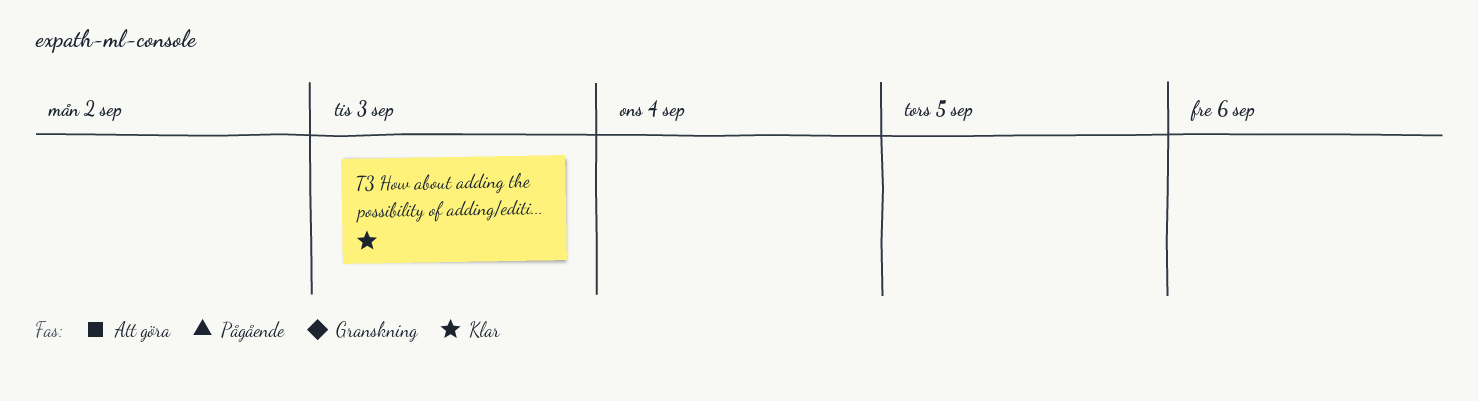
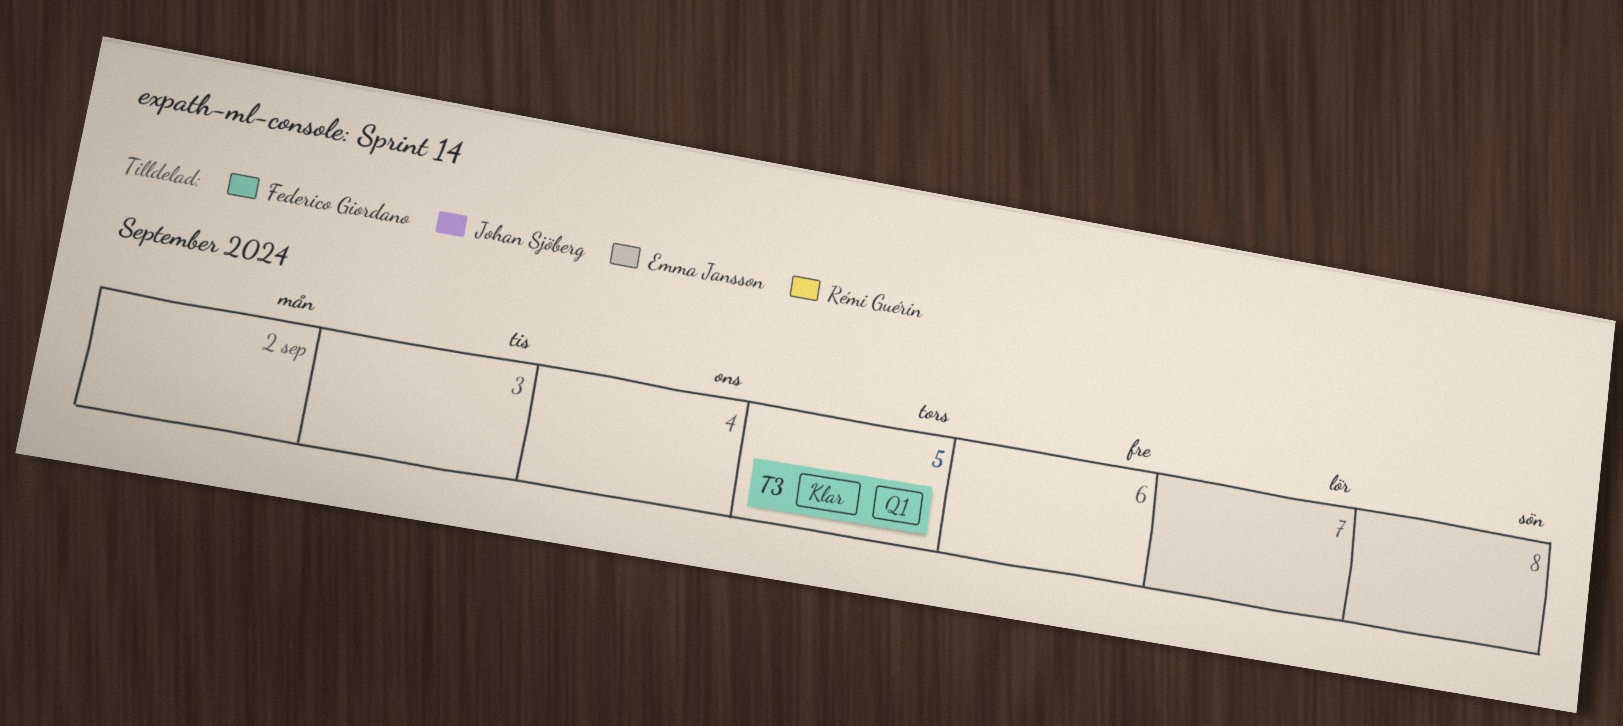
T3, due: Sep 3 -> Sep 5

